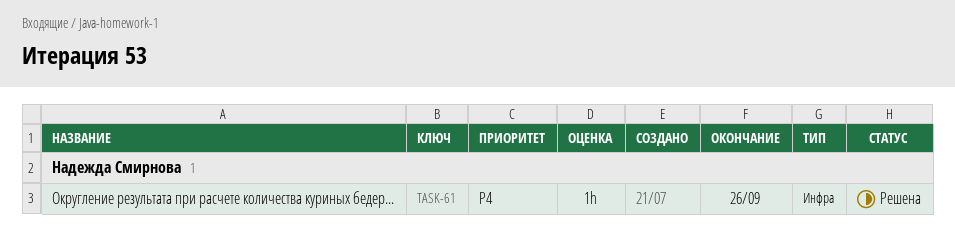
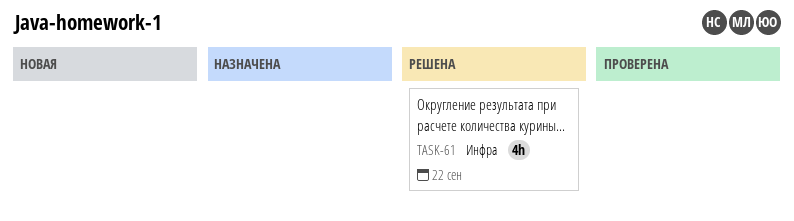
TASK-61, estimate: 1h -> 4h
TASK-61, due: Sep 26 -> Sep 22

